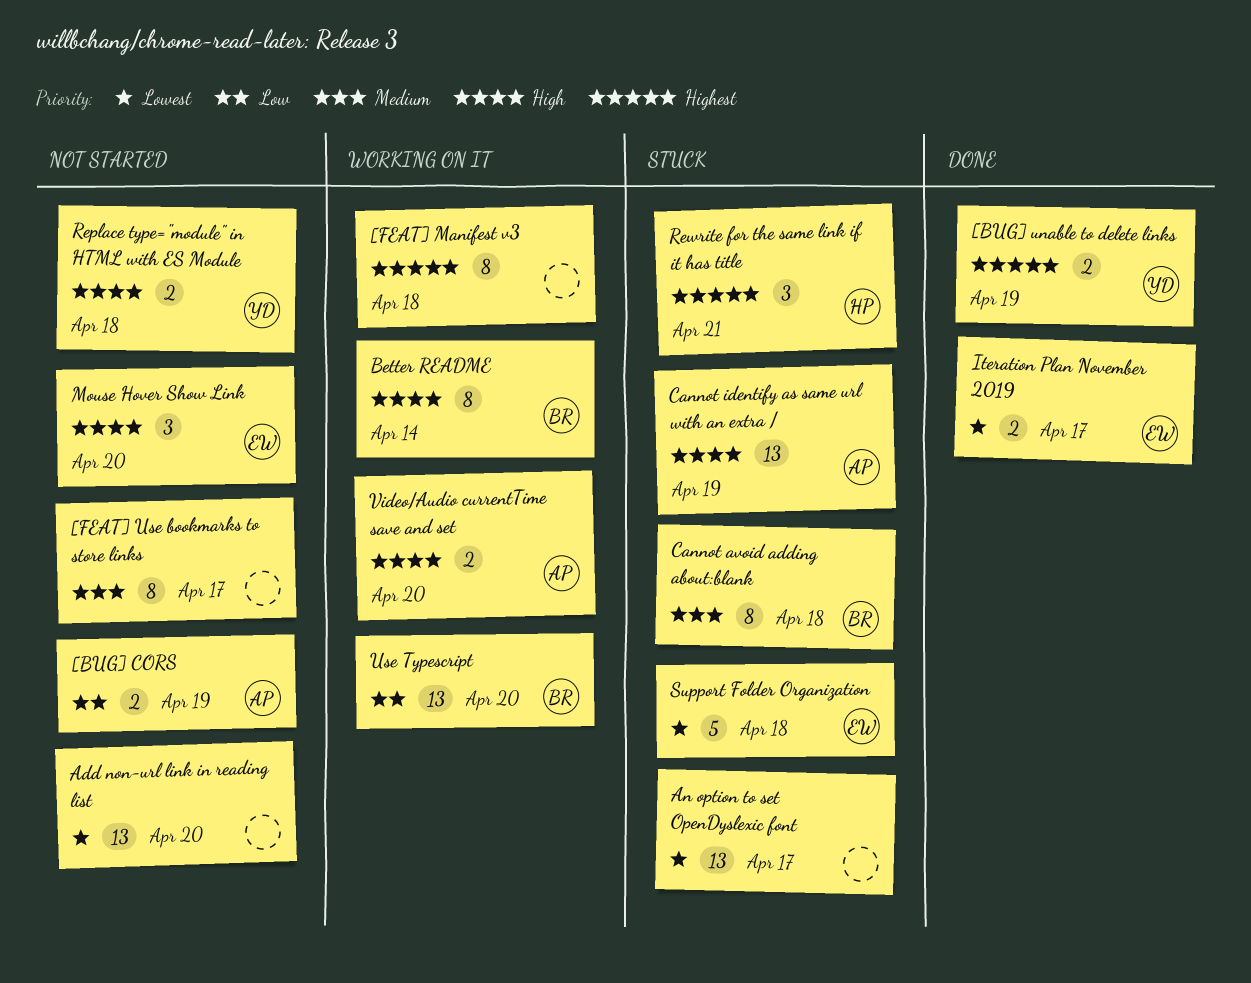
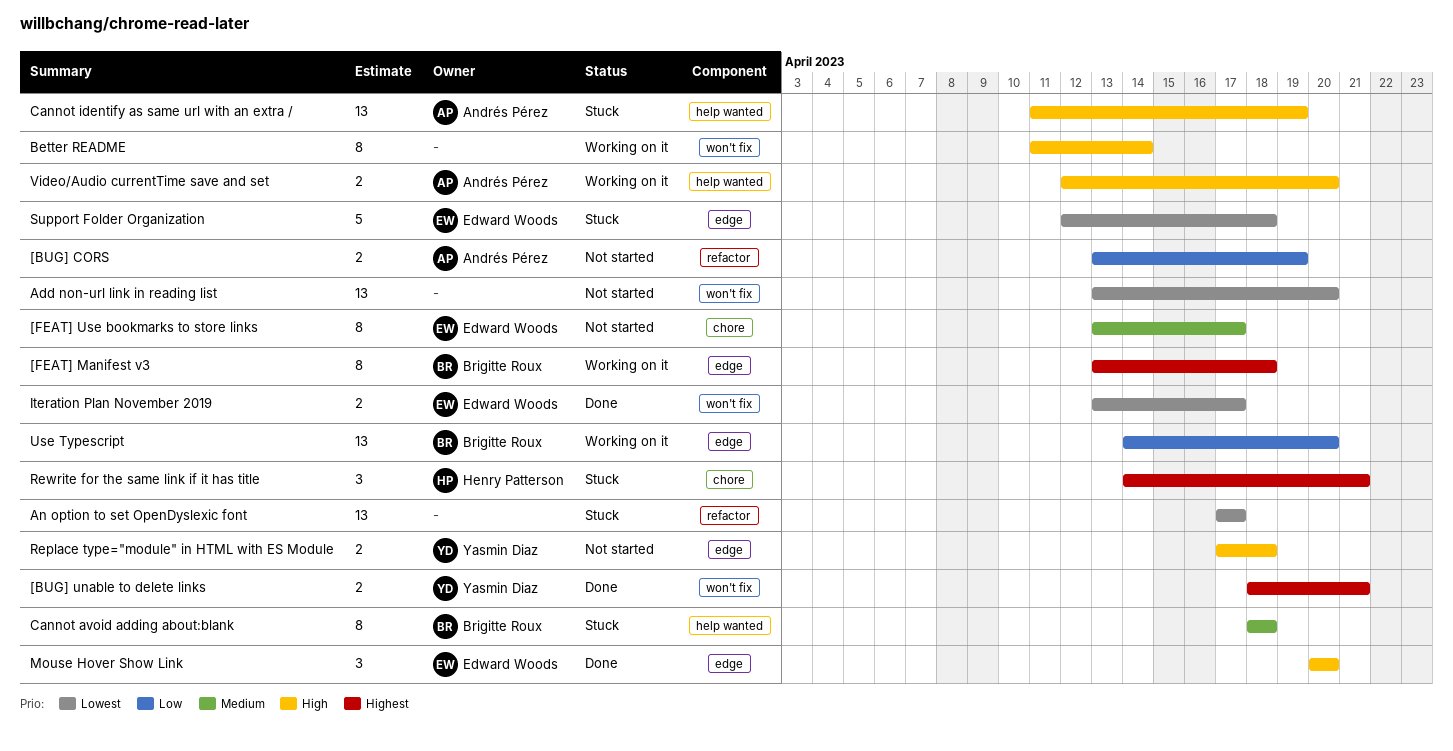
[BUG] unable to delete links, due: Apr 19 -> Apr 21
[FEAT] Manifest v3, owner: none -> Brigitte Roux
[FEAT] Use bookmarks to store links, owner: none -> Edward Woods
Better README, owner: Brigitte Roux -> none
Mouse Hover Show Link, status: Not started -> Done

